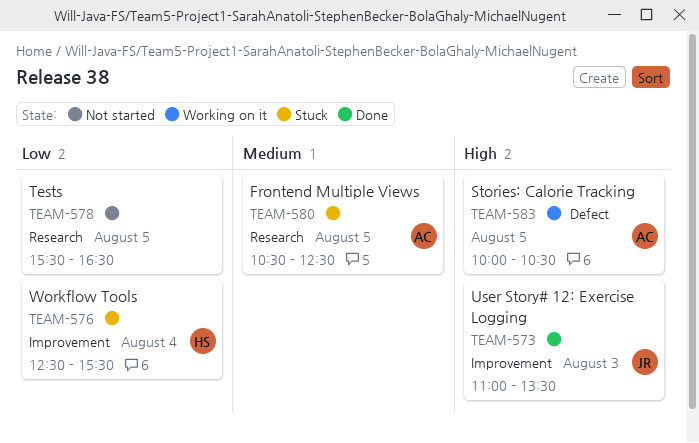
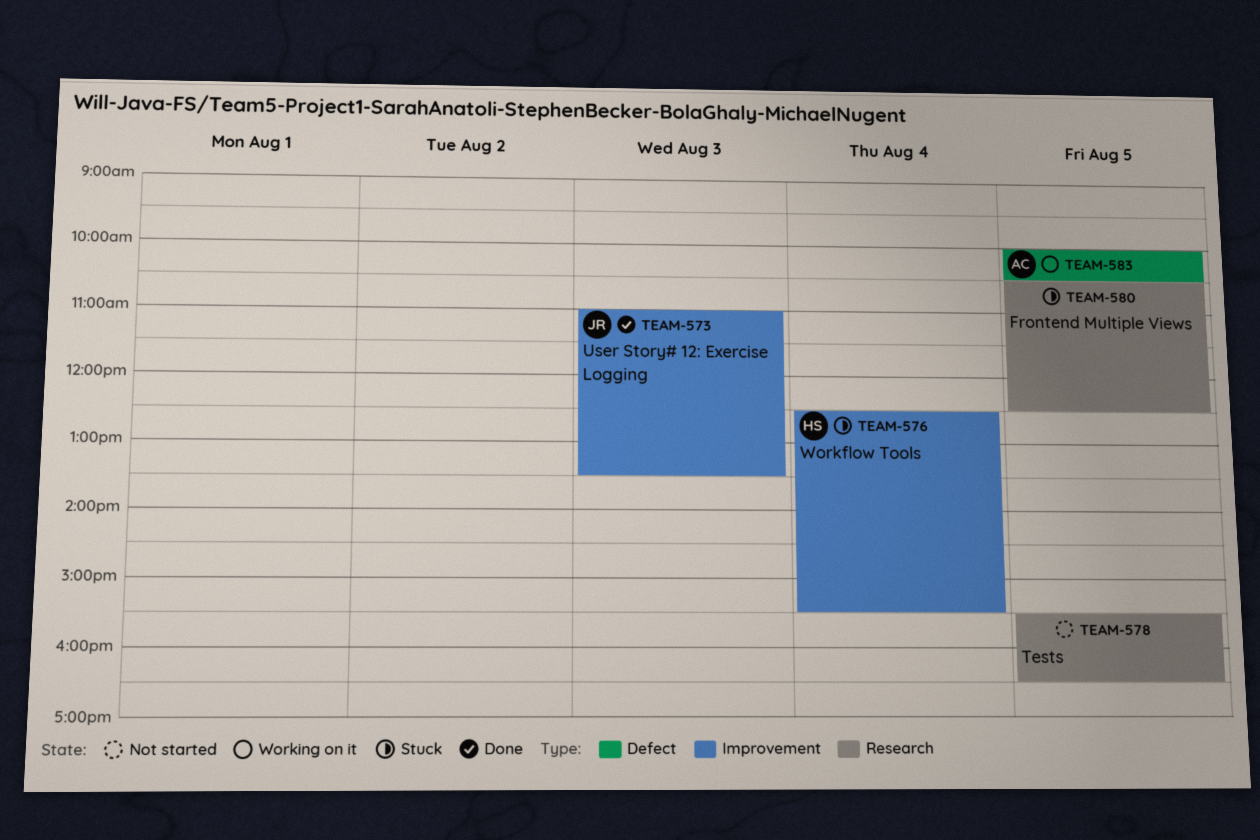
TEAM-580, owner: AC -> none

